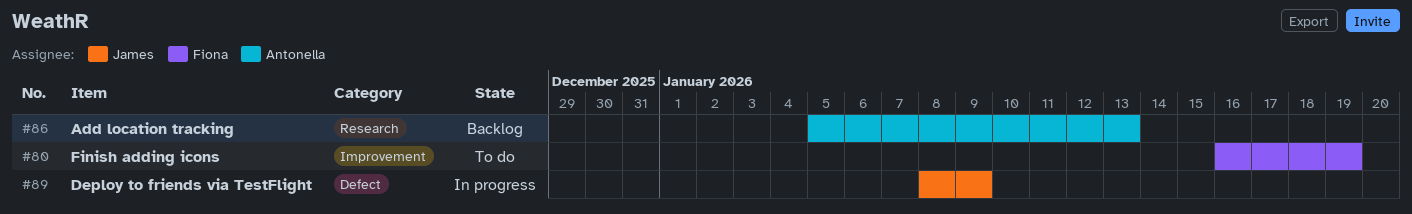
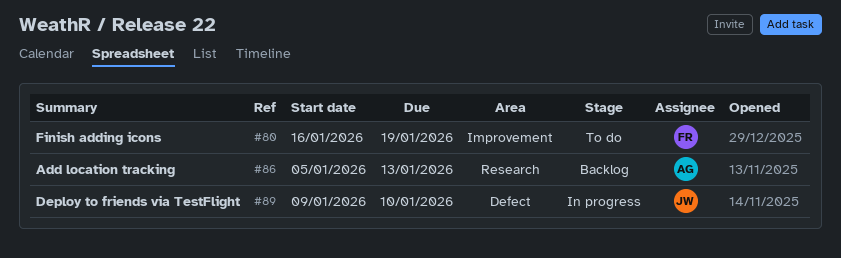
#89, start: Jan 8 -> Jan 9
#89, due: Jan 9 -> Jan 10

